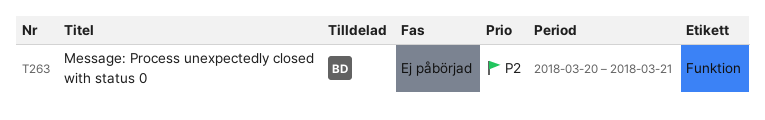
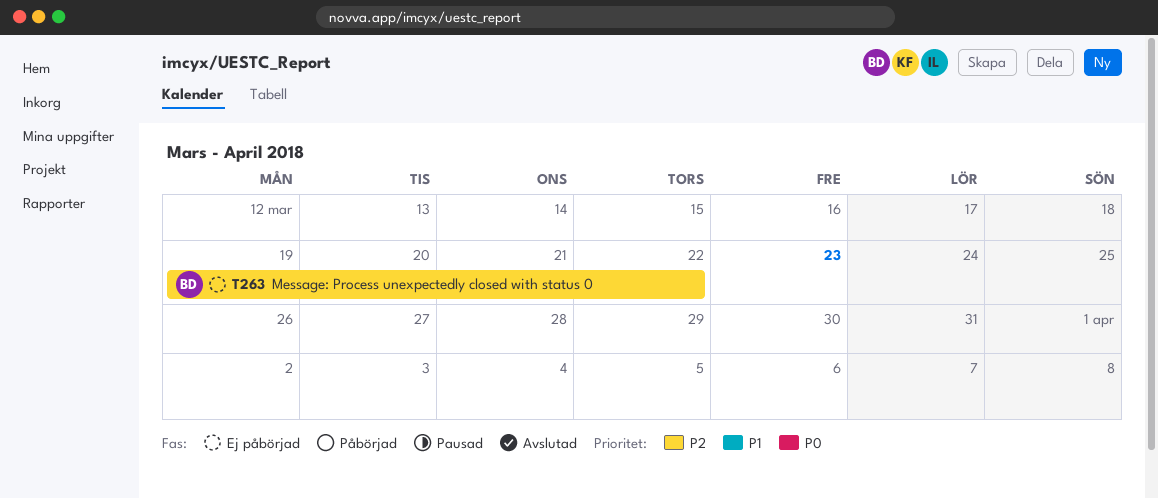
T263, start: Mar 20 -> Mar 19
T263, due: Mar 21 -> Mar 22

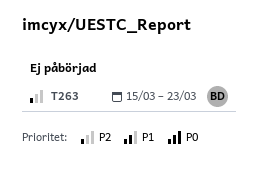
T263, start: Mar 19 -> Mar 15
T263, due: Mar 22 -> Mar 23

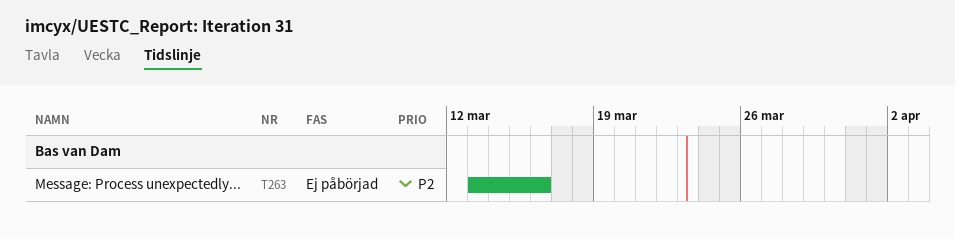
T263, start: Mar 15 -> Mar 13
T263, due: Mar 23 -> Mar 16

